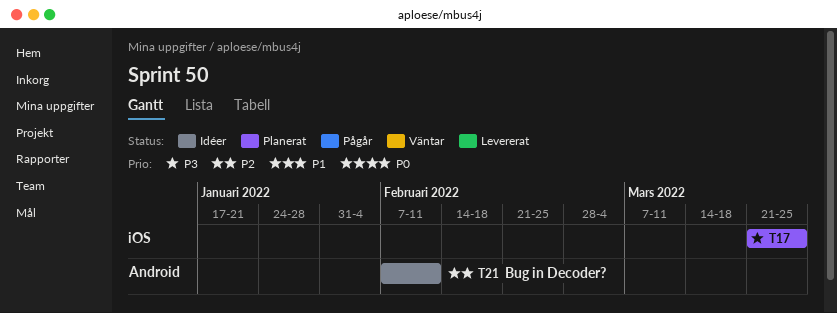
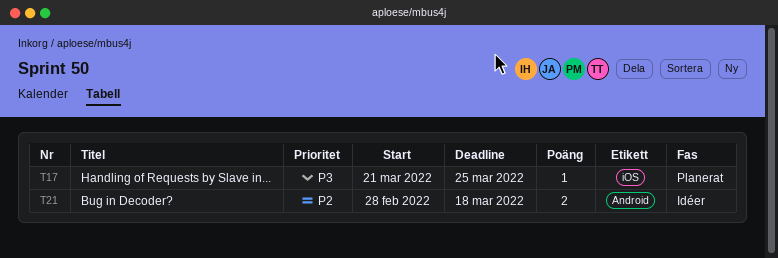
T21, start: Feb 7 -> Feb 28
T21, due: Feb 11 -> Mar 18

